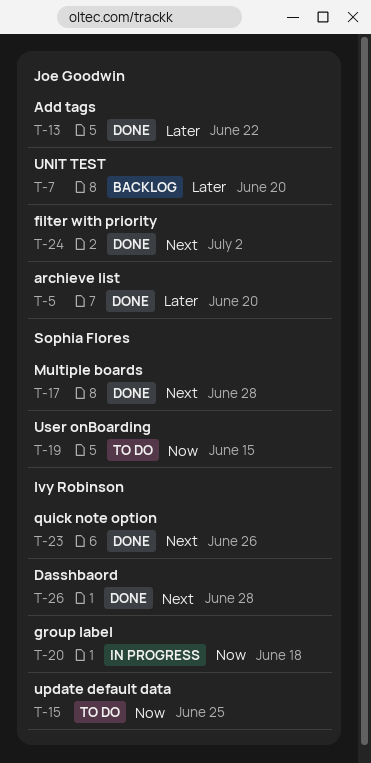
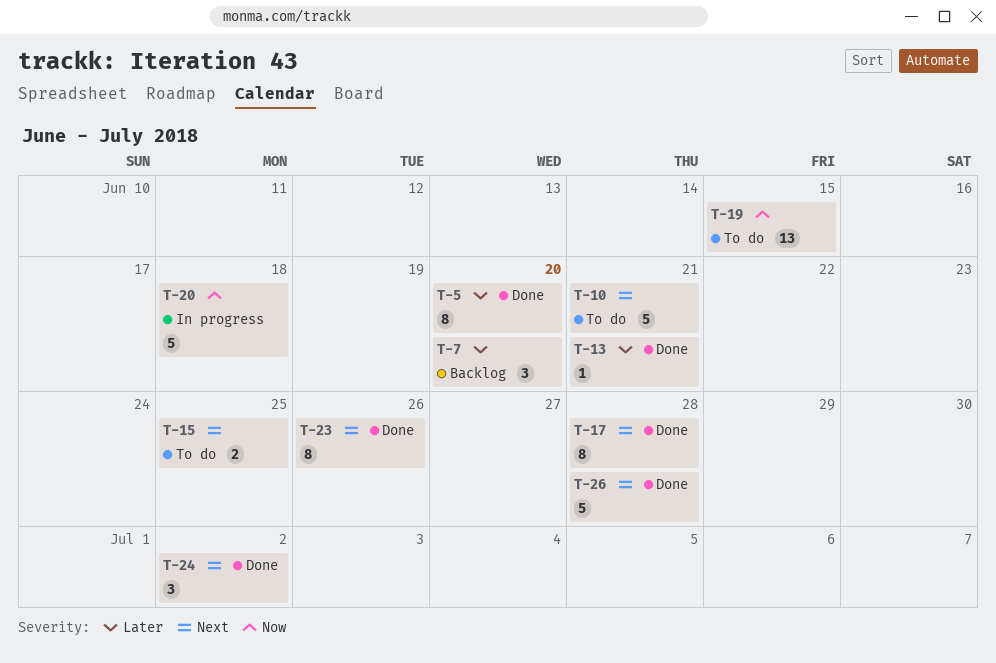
T-10: none -> present
T-13, due: Jun 22 -> Jun 21
T-15, priority: Now -> Next

